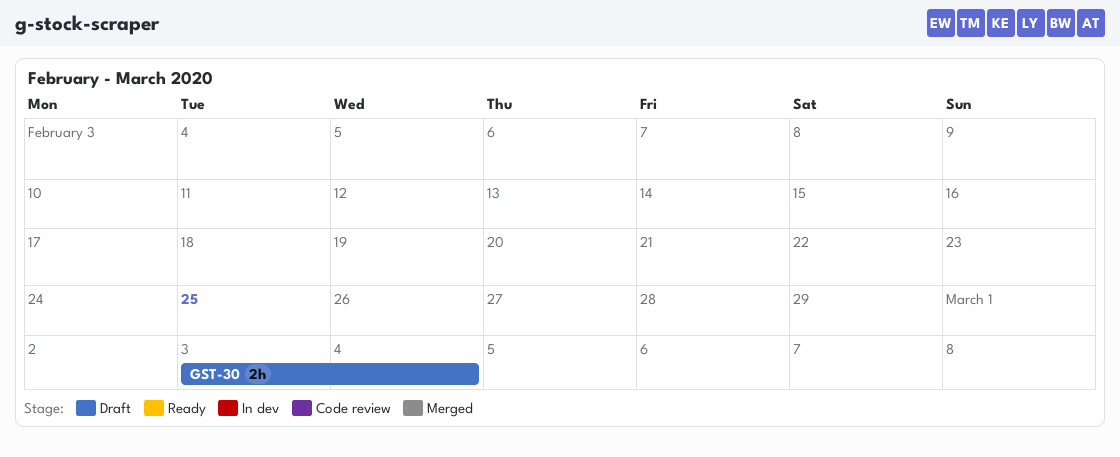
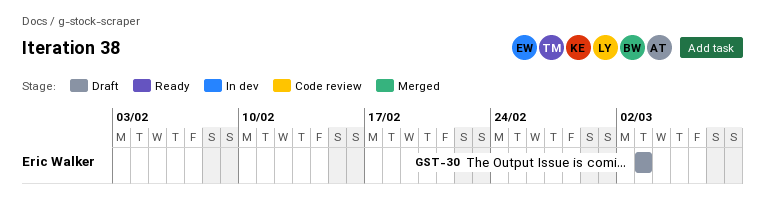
GST-30, due: Mar 4 -> Mar 3

